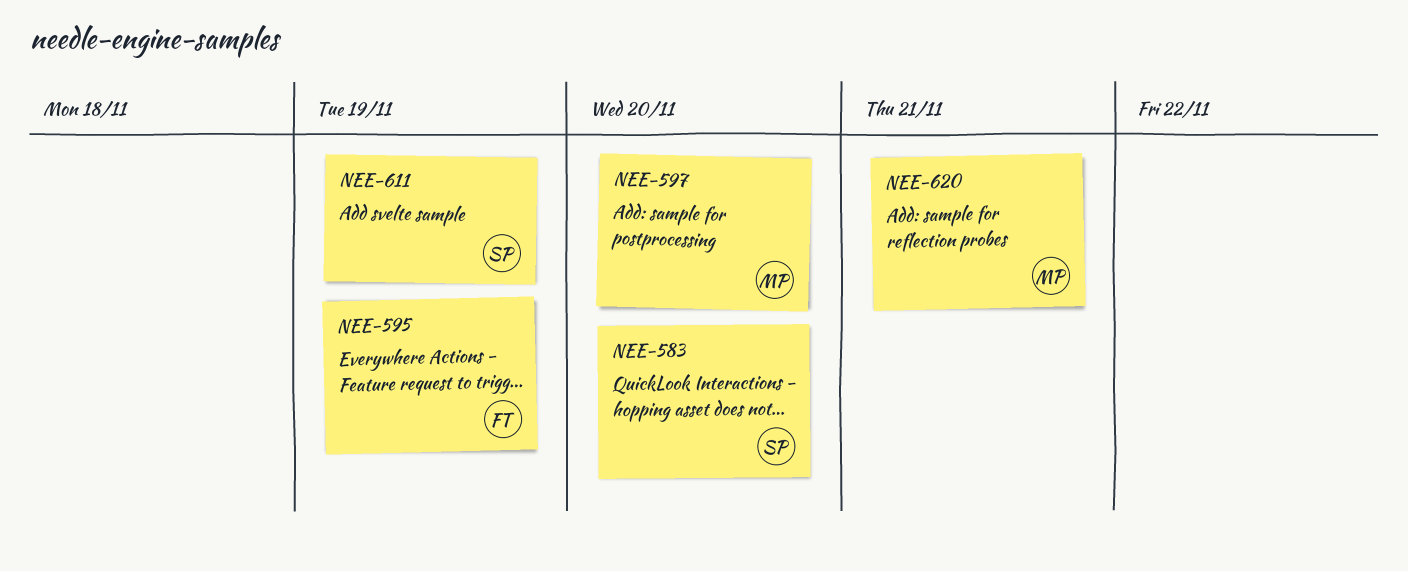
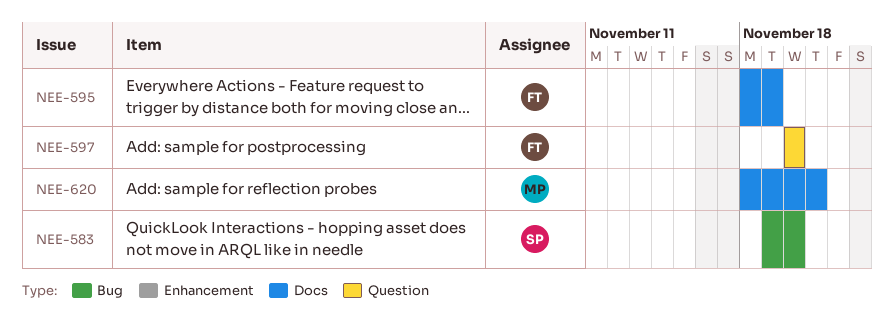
NEE-597, owner: MP -> FT
NEE-611: present -> none

